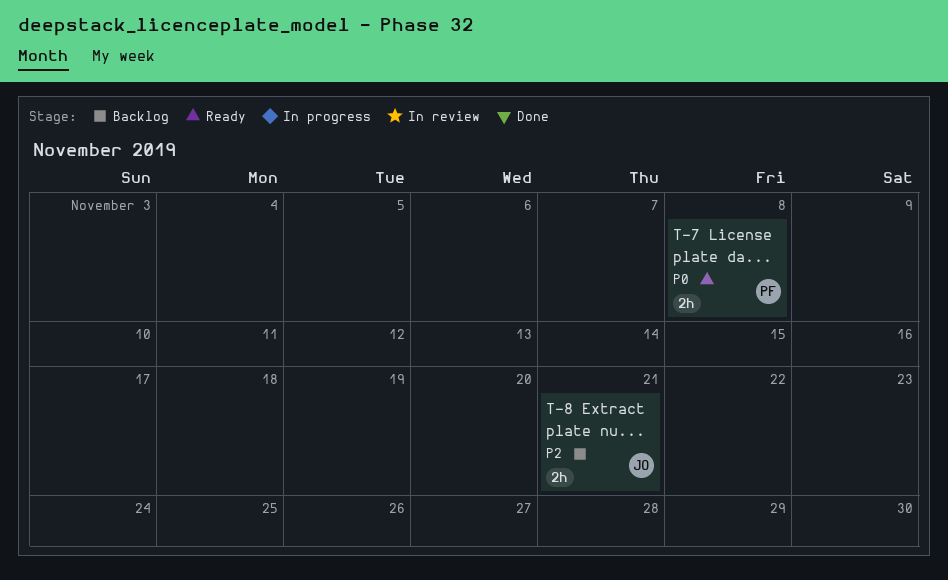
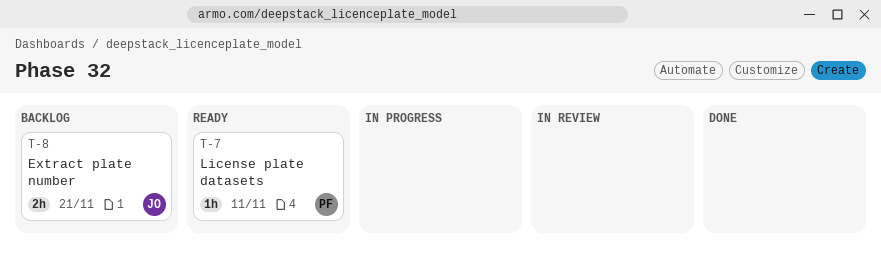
T-7, estimate: 2h -> 1h
T-7, due: Nov 8 -> Nov 11

